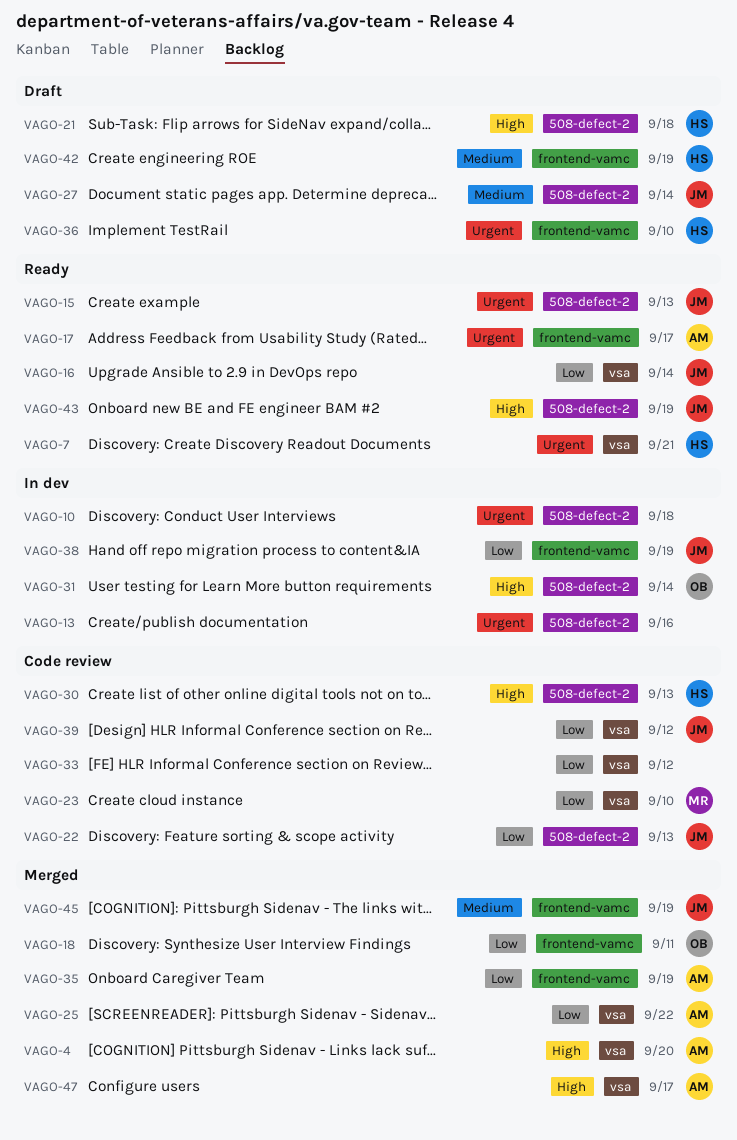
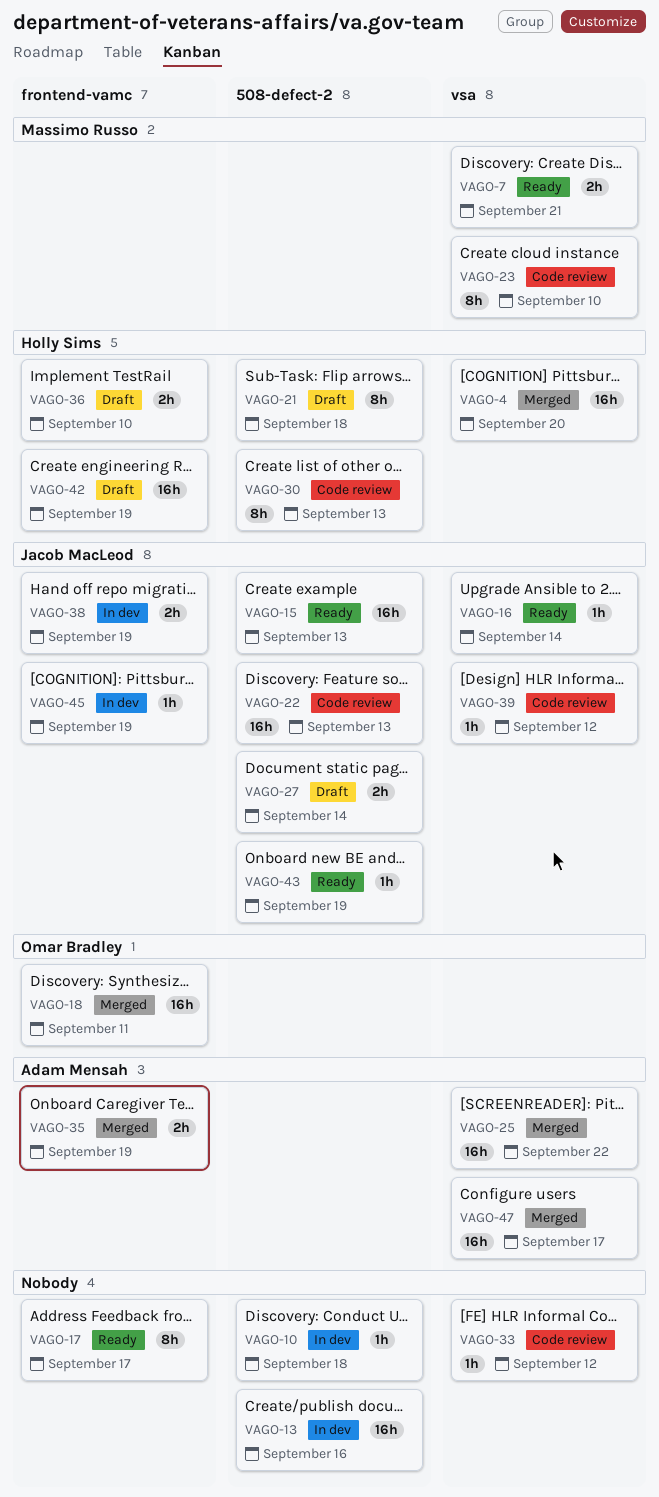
VAGO-4, owner: Adam Mensah -> Holly Sims
VAGO-7, owner: Holly Sims -> Massimo Russo
VAGO-17, owner: Adam Mensah -> none
VAGO-31: present -> none
VAGO-45, status: Merged -> In dev

